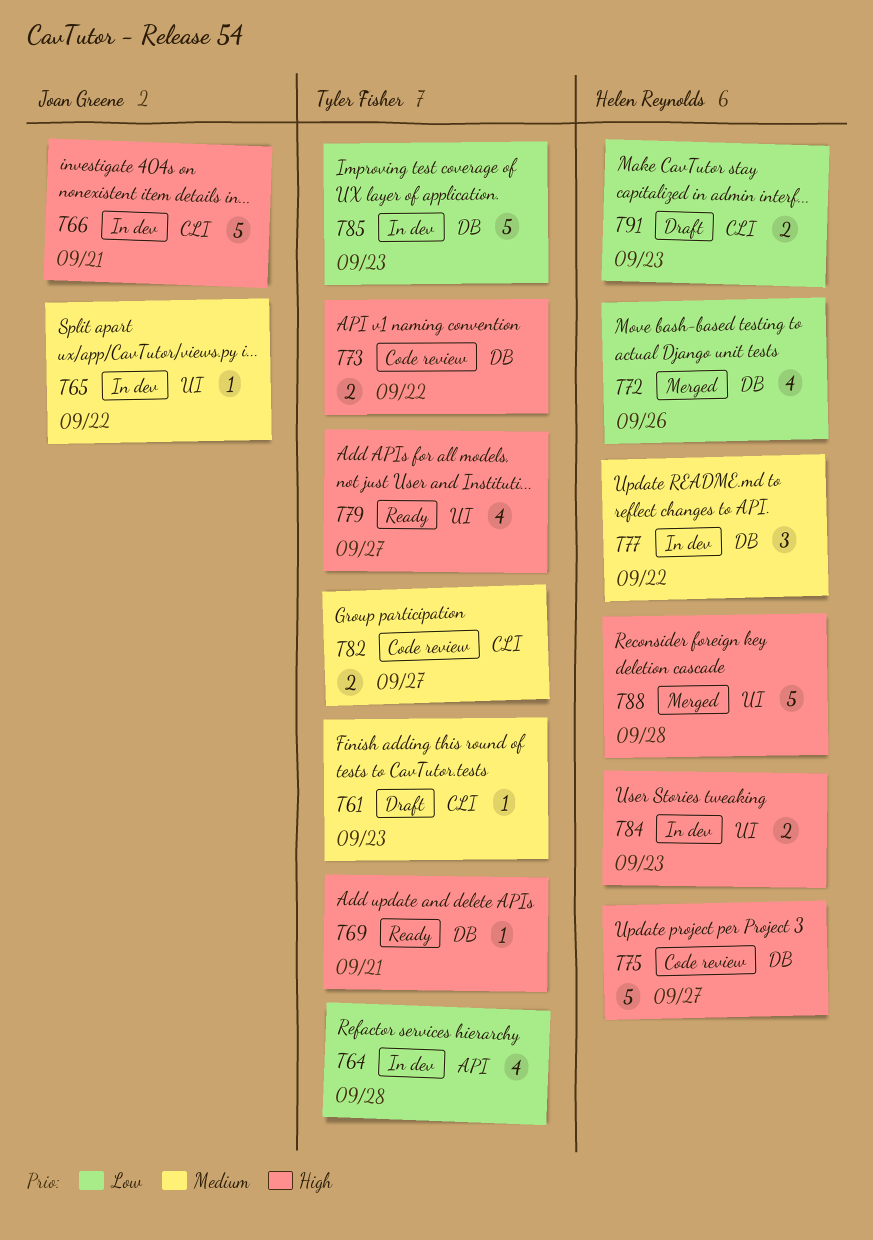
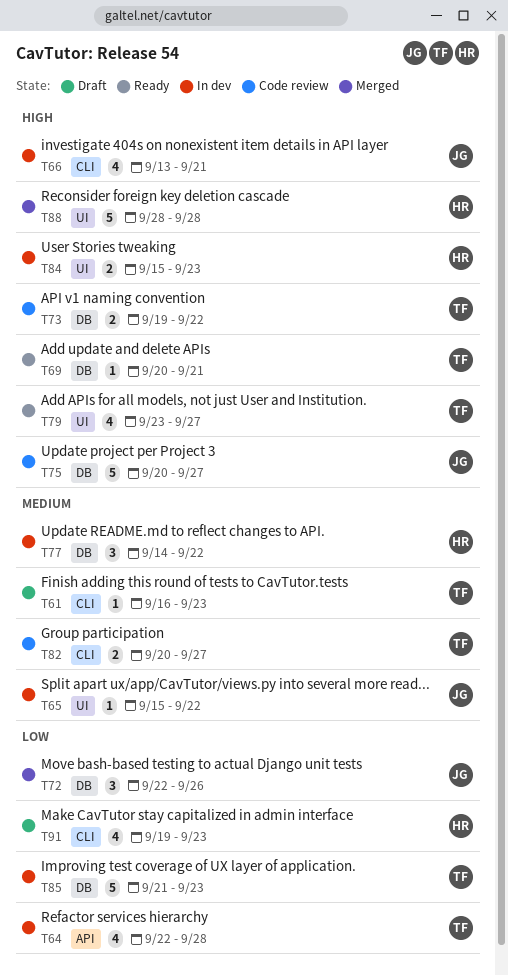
T66, estimate: 5 -> 4
T72, owner: Helen Reynolds -> Joan Greene
T72, estimate: 4 -> 3
T75, owner: Helen Reynolds -> Joan Greene
T91, estimate: 2 -> 4

